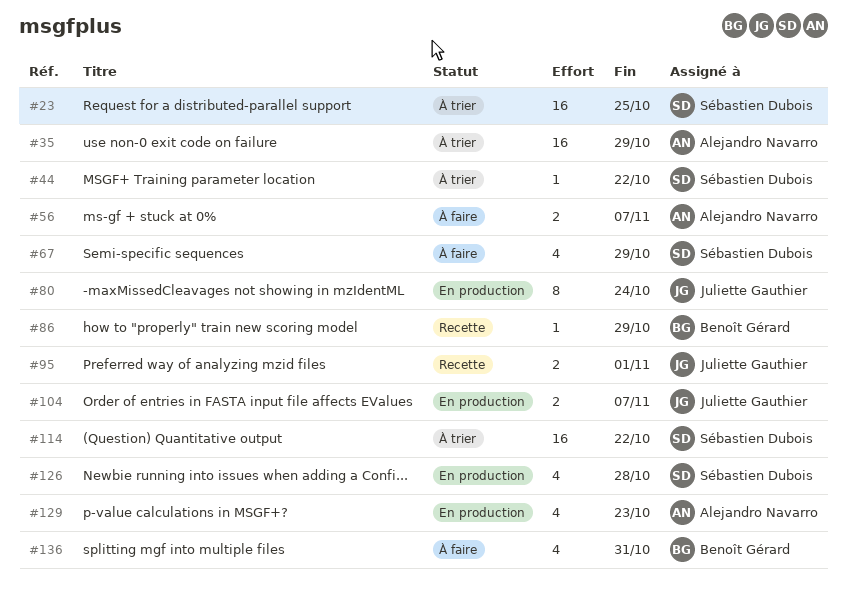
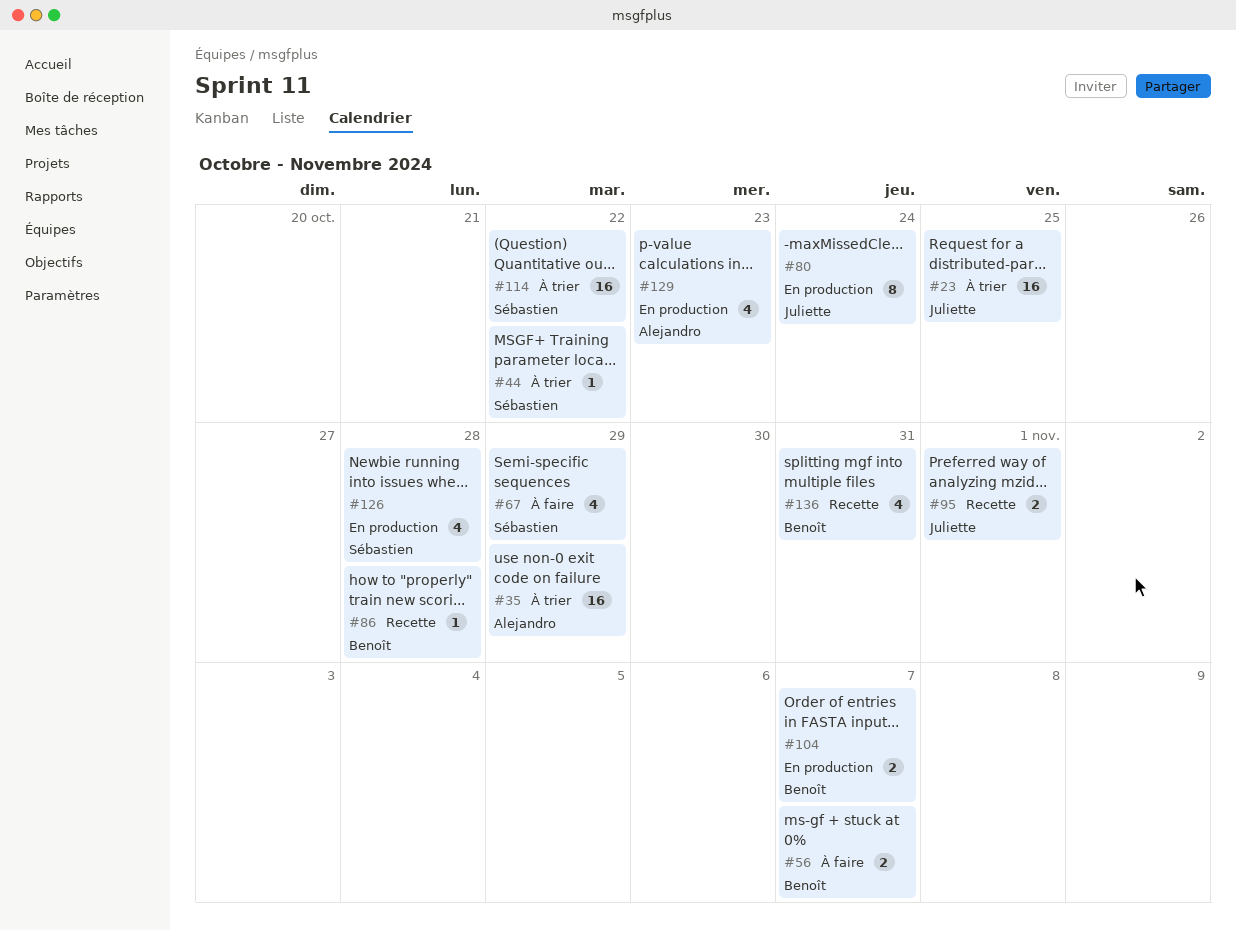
#23, owner: Sébastien Dubois -> Juliette Gauthier
#56, owner: Alejandro Navarro -> Benoît Gérard
#86, due: Oct 29 -> Oct 28
#104, owner: Juliette Gauthier -> Benoît Gérard
#136, status: À faire -> Recette

